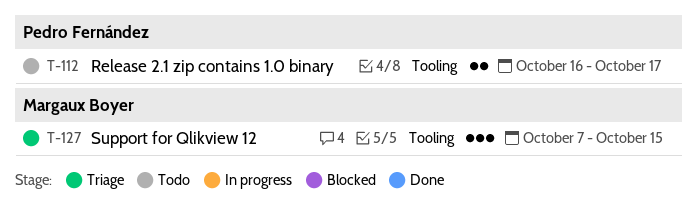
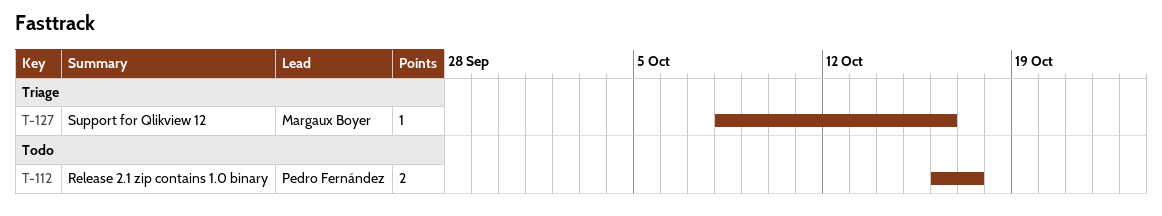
T-127, estimate: 3 -> 1
T-127, start: Oct 7 -> Oct 8
T-127, due: Oct 15 -> Oct 16

